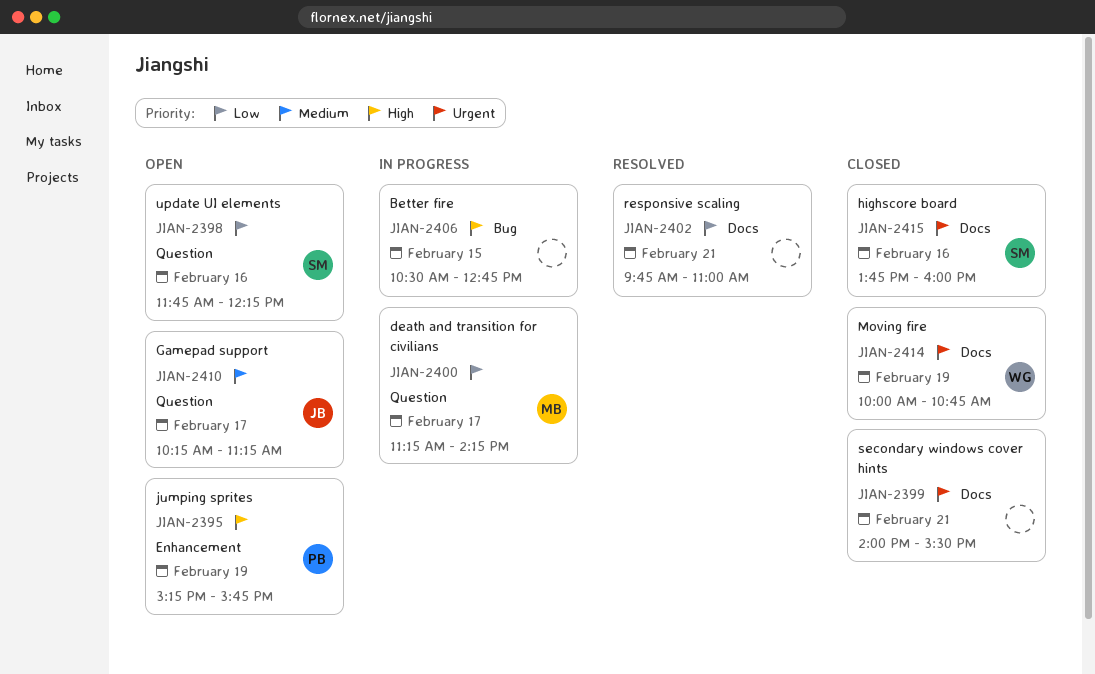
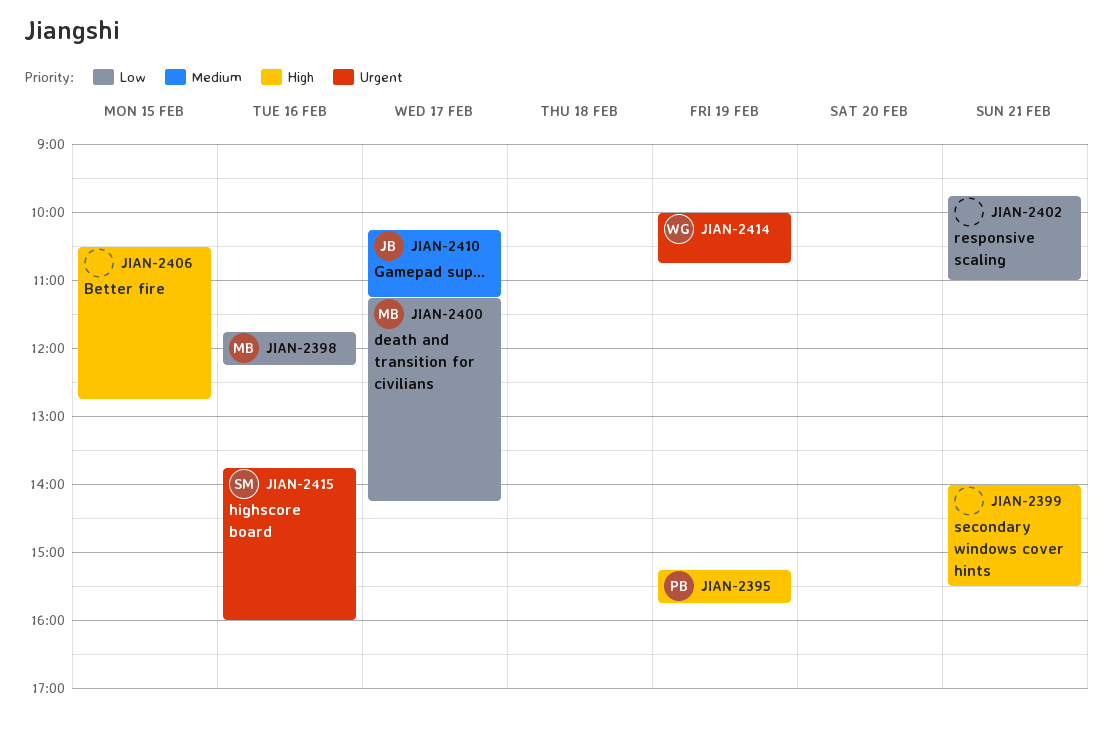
JIAN-2398, owner: SM -> MB
JIAN-2399, priority: Urgent -> High

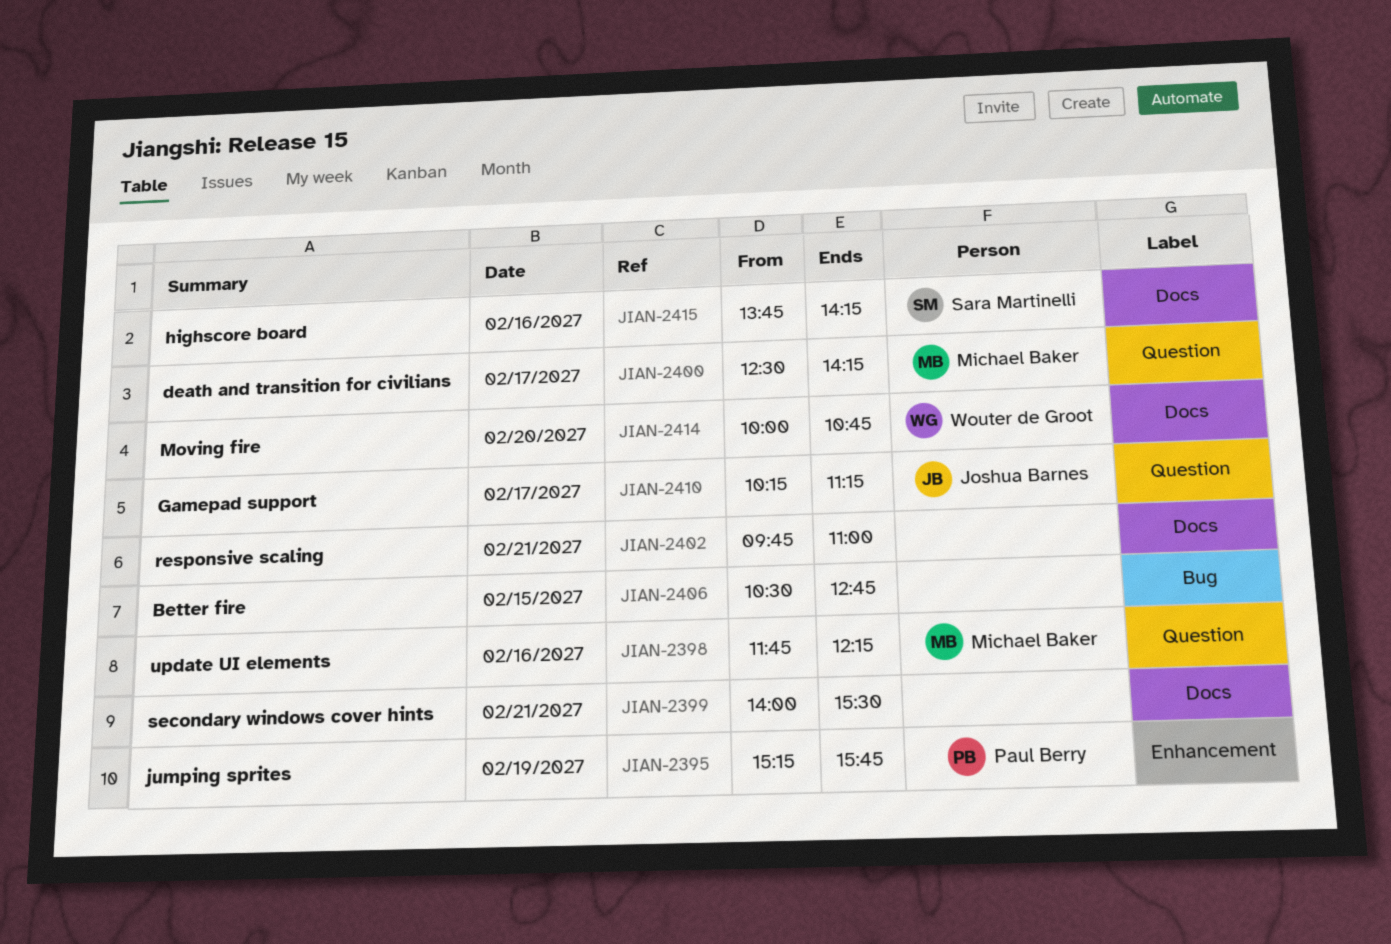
JIAN-2400, begins: 11:15 -> 12:30
JIAN-2414, day: Feb 19 -> Feb 20
JIAN-2415, ends: 16:00 -> 14:15

